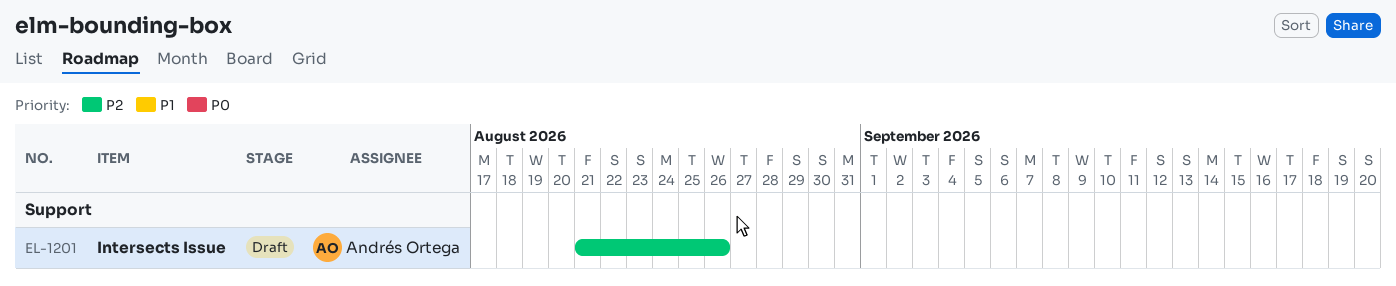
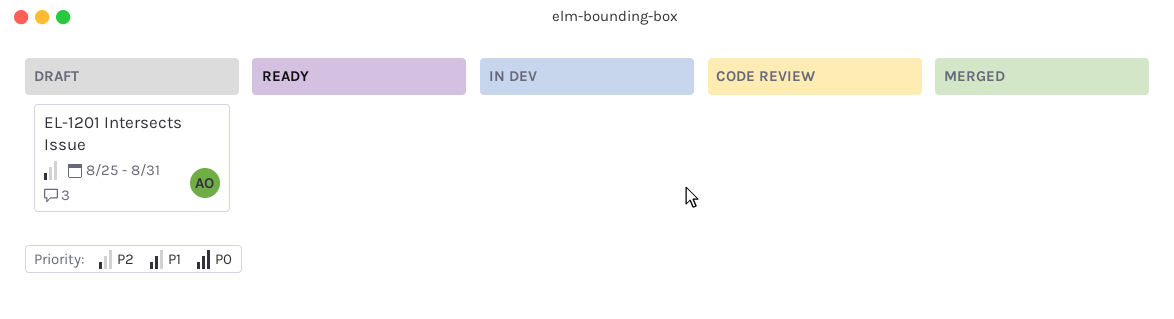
EL-1201, start: Aug 21 -> Aug 25
EL-1201, due: Aug 26 -> Aug 31

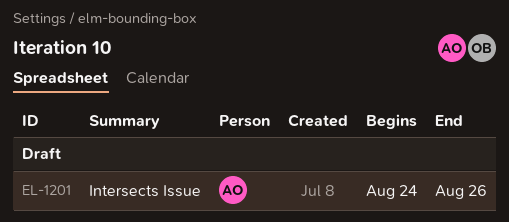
EL-1201, start: Aug 25 -> Aug 24
EL-1201, due: Aug 31 -> Aug 26

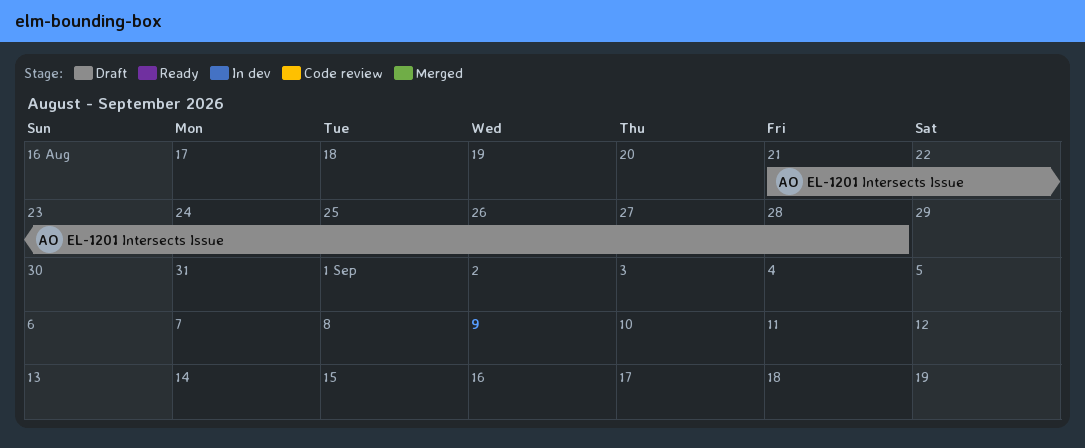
EL-1201, start: Aug 24 -> Aug 21
EL-1201, due: Aug 26 -> Aug 28

